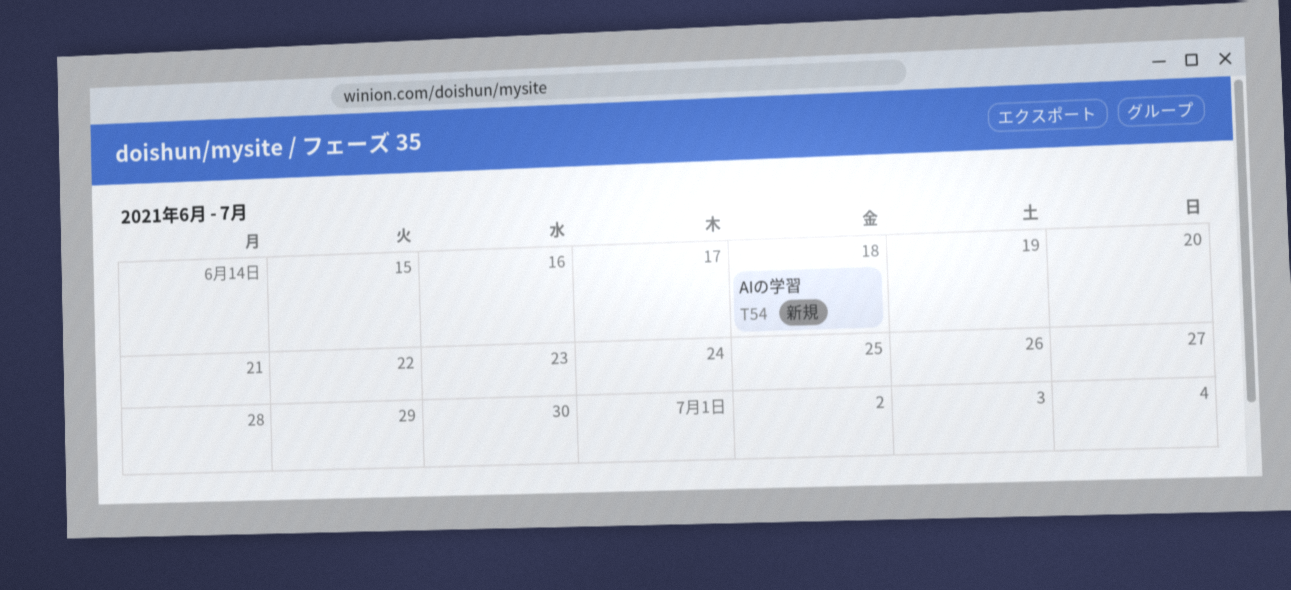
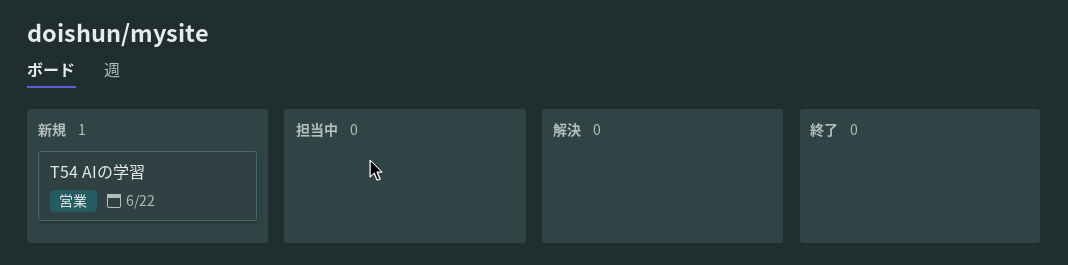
T54, due: Jun 18 -> Jun 22

